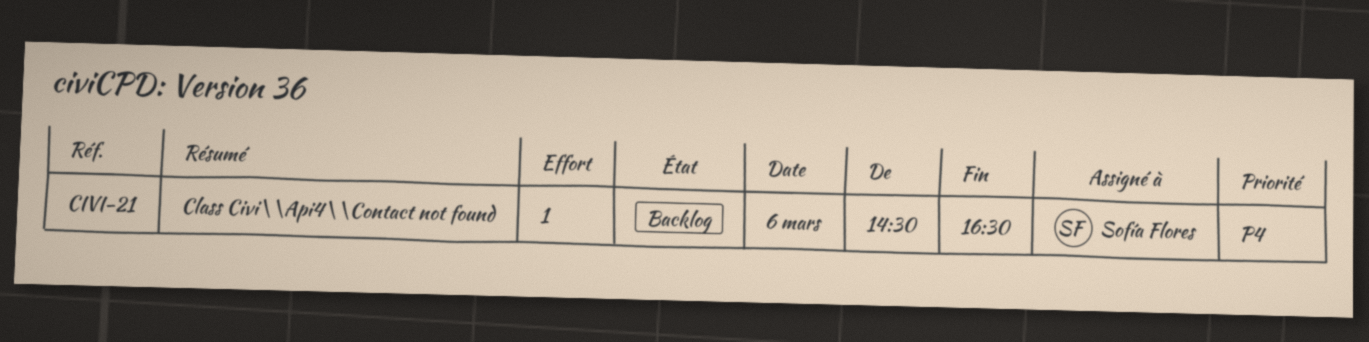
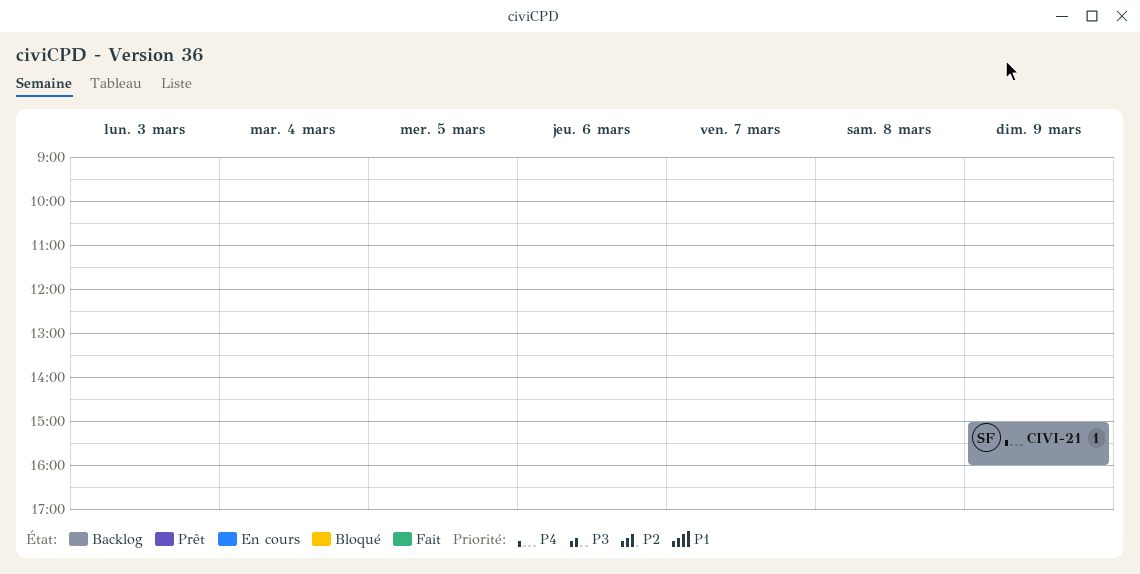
CIVI-21, day: Mar 6 -> Mar 9
CIVI-21, begins: 14:30 -> 15:00
CIVI-21, ends: 16:30 -> 16:00

